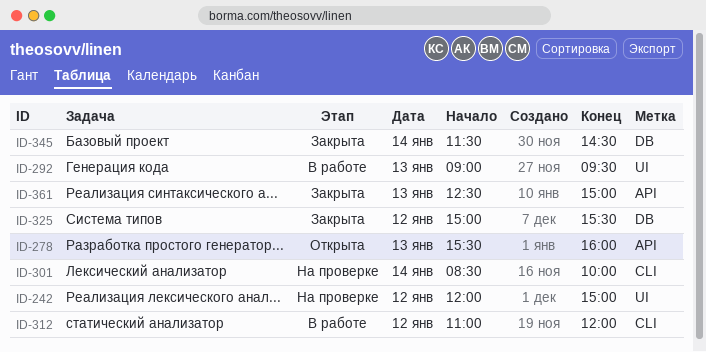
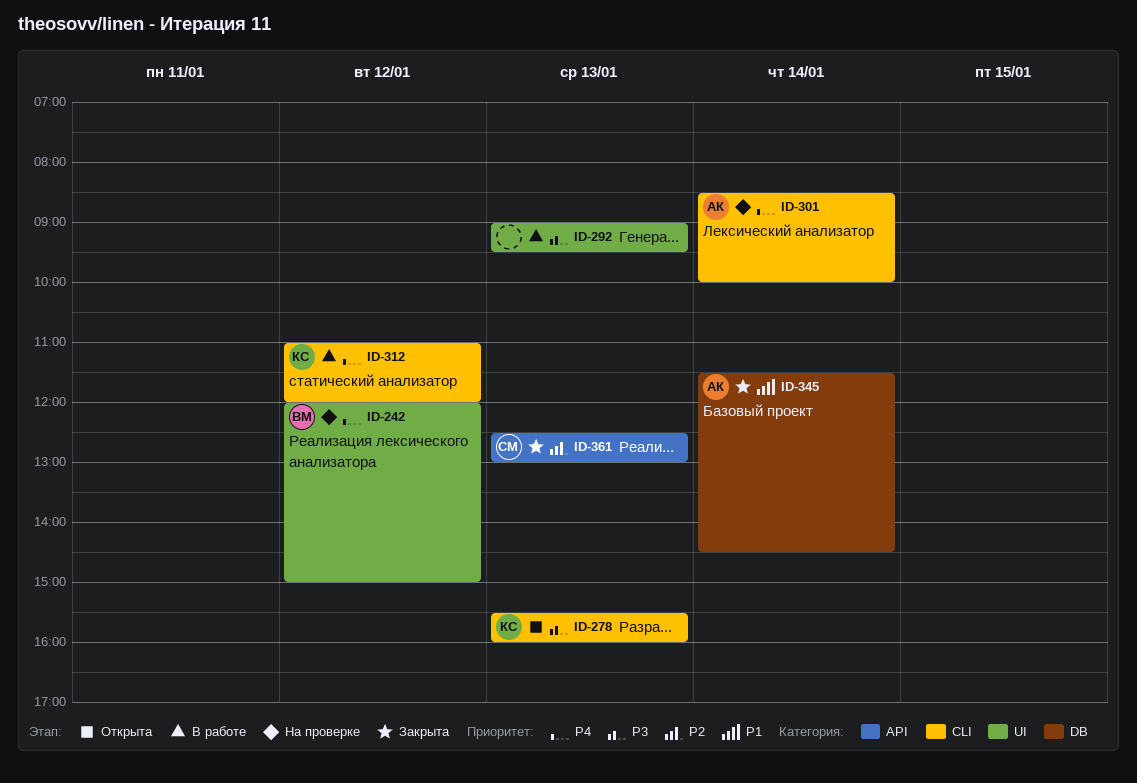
ID-278, label: API -> CLI
ID-325: present -> none
ID-361, ends: 15:00 -> 13:00

